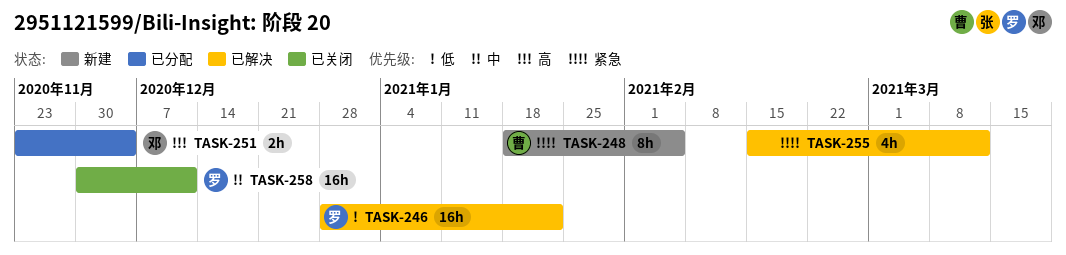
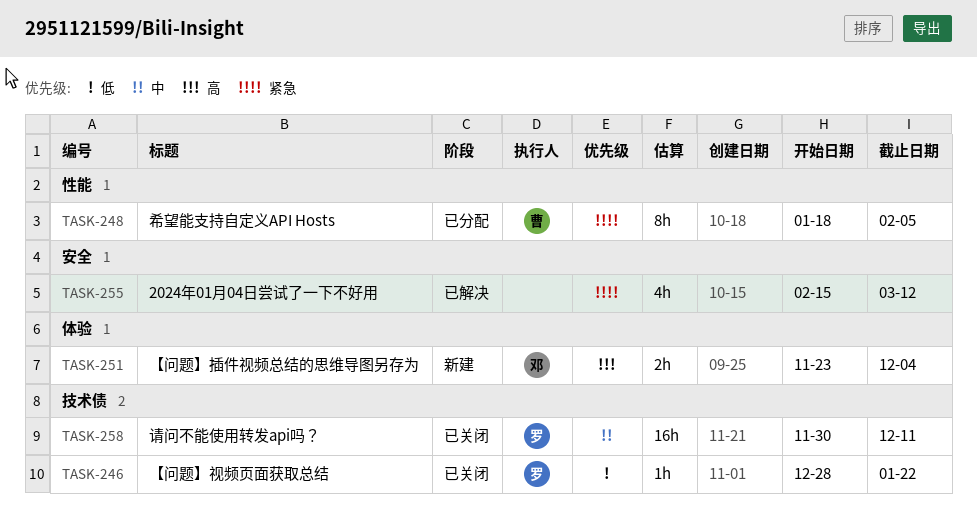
TASK-246, status: 已解决 -> 已关闭
TASK-246, estimate: 16h -> 1h
TASK-248, status: 新建 -> 已分配
TASK-251, status: 已分配 -> 新建

